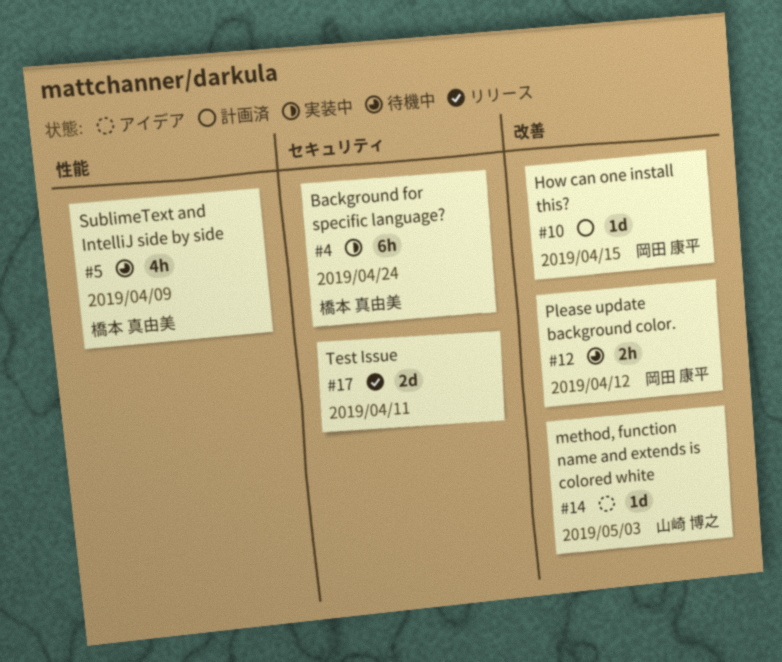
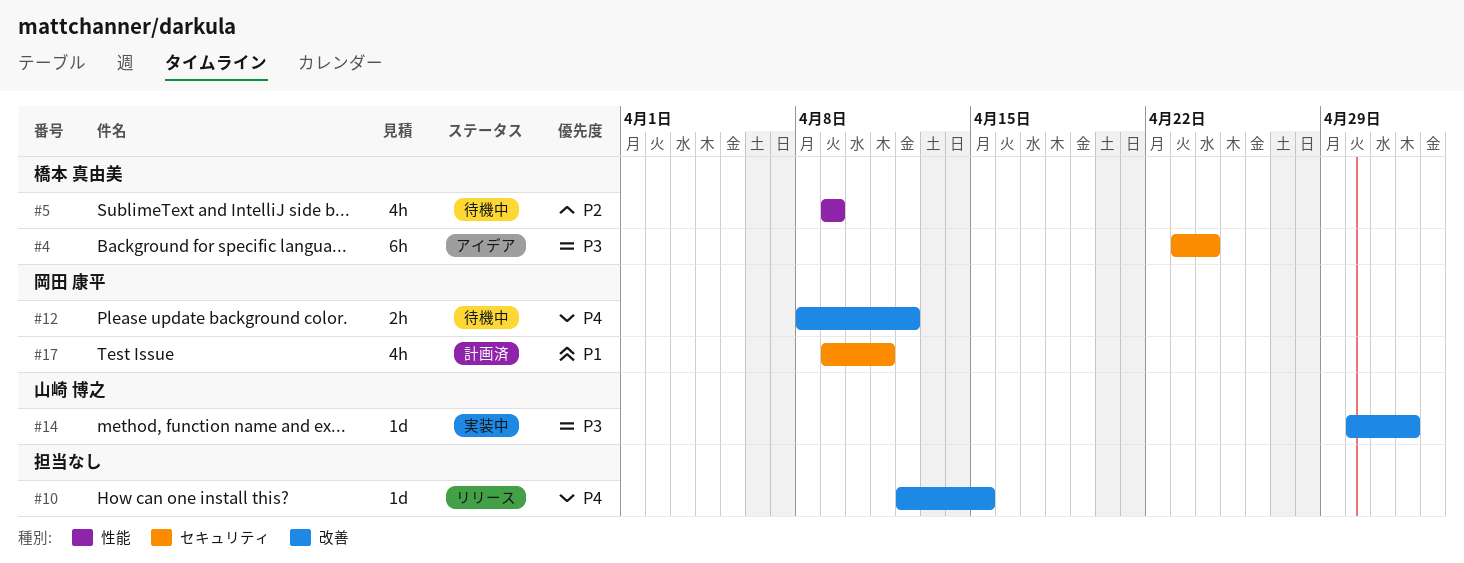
#4, status: 実装中 -> アイデア
#10, status: 計画済 -> リリース
#10, owner: 岡田 康平 -> none
#14, status: アイデア -> 実装中
#14, due: May 3 -> May 2
#17, status: リリース -> 計画済
#17, owner: none -> 岡田 康平
#17, estimate: 2d -> 4h

